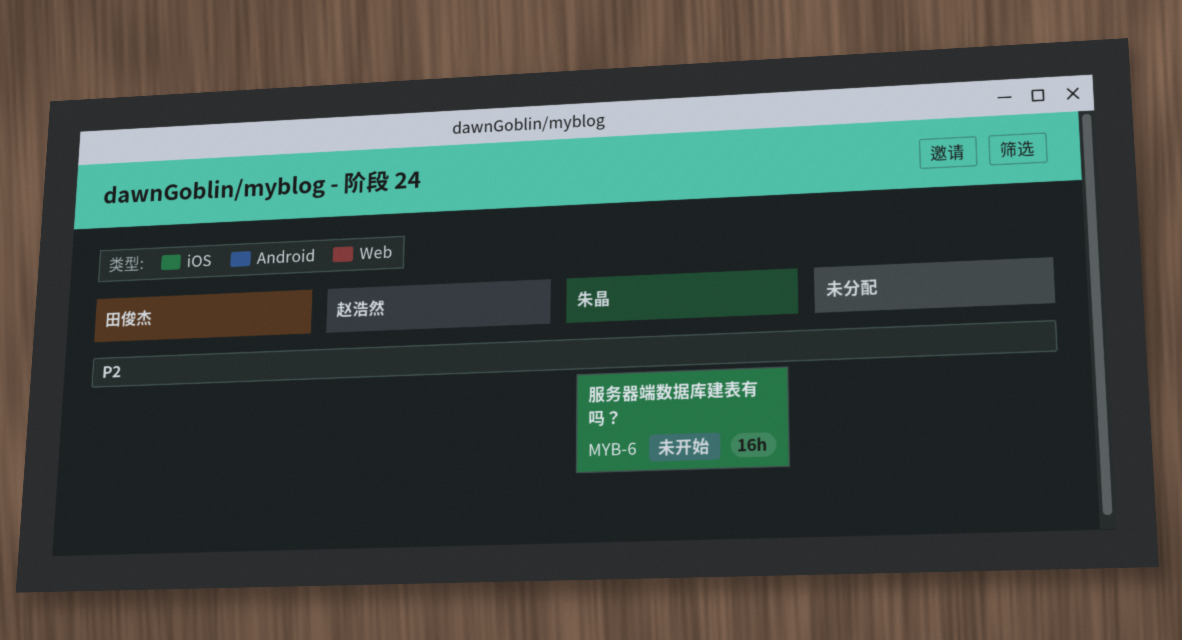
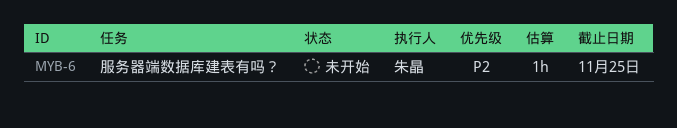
MYB-6, estimate: 16h -> 1h

